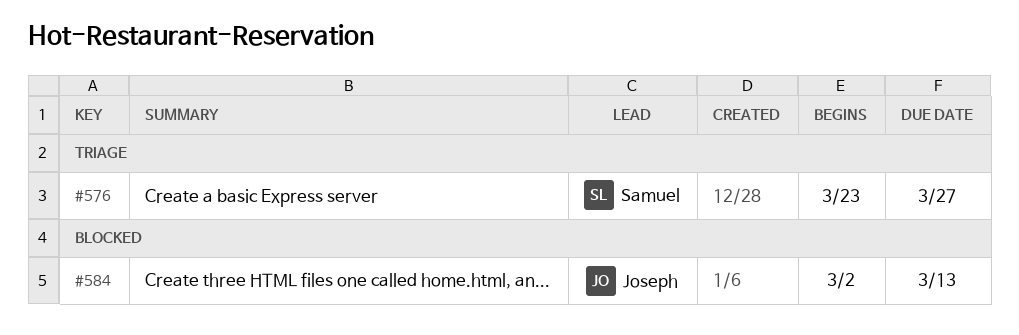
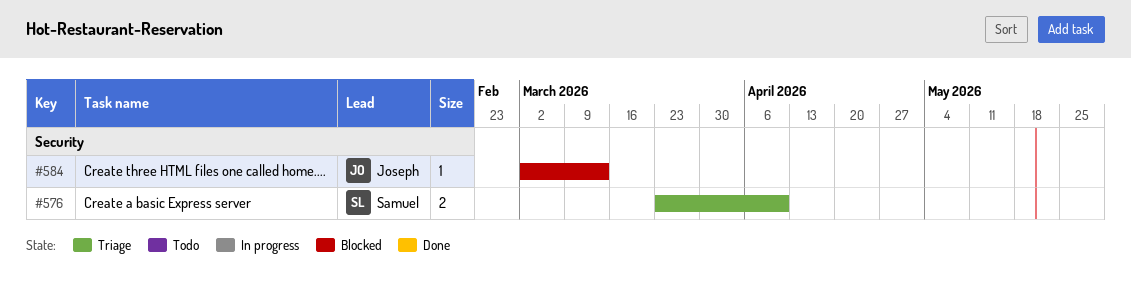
#576, due: Mar 27 -> Apr 10

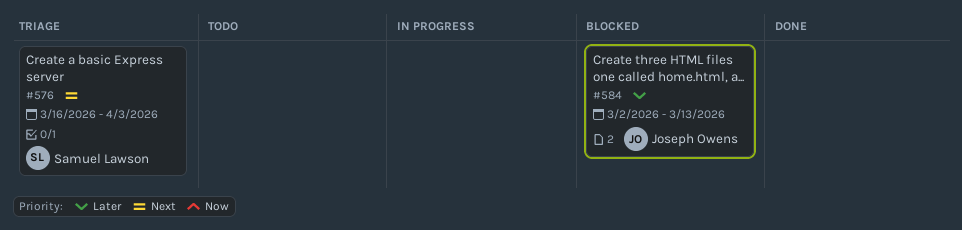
#576, start: Mar 23 -> Mar 16
#576, due: Apr 10 -> Apr 3

